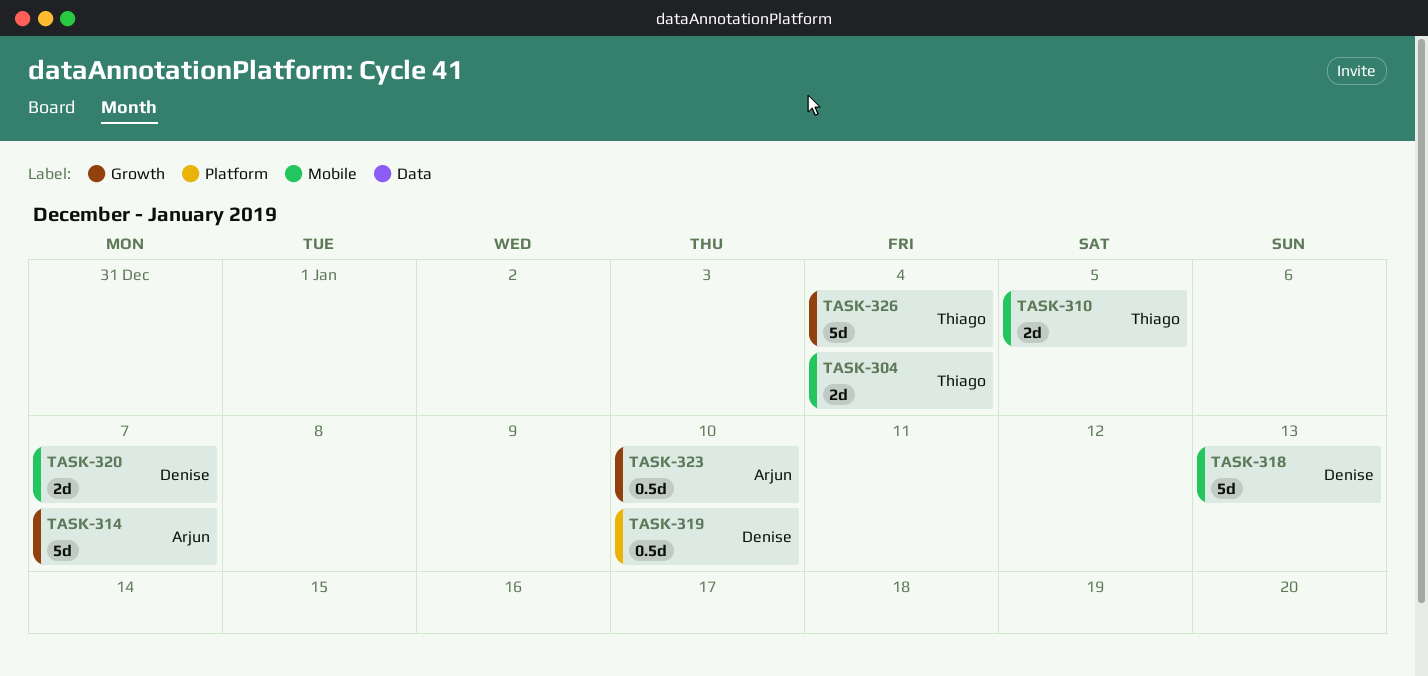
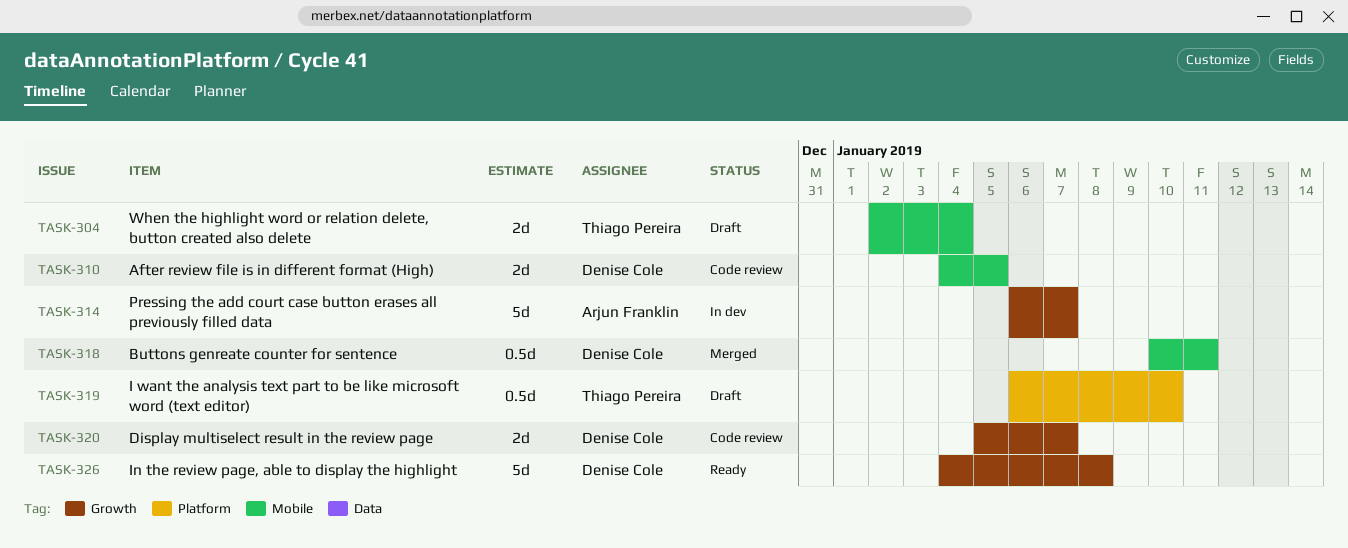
TASK-310, owner: Thiago Pereira -> Denise Cole
TASK-318, estimate: 5d -> 0.5d
TASK-318, due: Jan 13 -> Jan 11
TASK-319, owner: Denise Cole -> Thiago Pereira
TASK-320, label: Mobile -> Growth
TASK-323: present -> none
TASK-326, owner: Thiago Pereira -> Denise Cole
TASK-326, due: Jan 4 -> Jan 8

